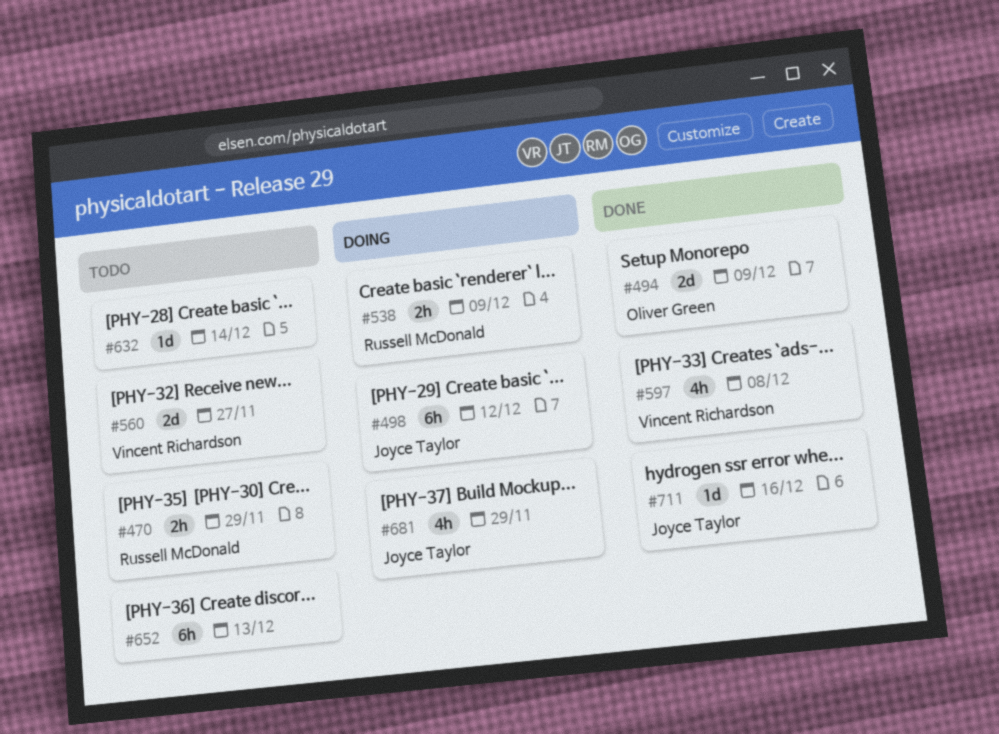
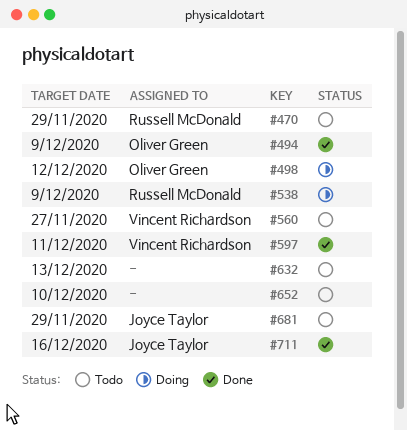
#498, owner: Joyce Taylor -> Oliver Green
#597, due: Dec 8 -> Dec 11
#632, due: Dec 14 -> Dec 13
#652, due: Dec 13 -> Dec 10
#681, status: Doing -> Todo

